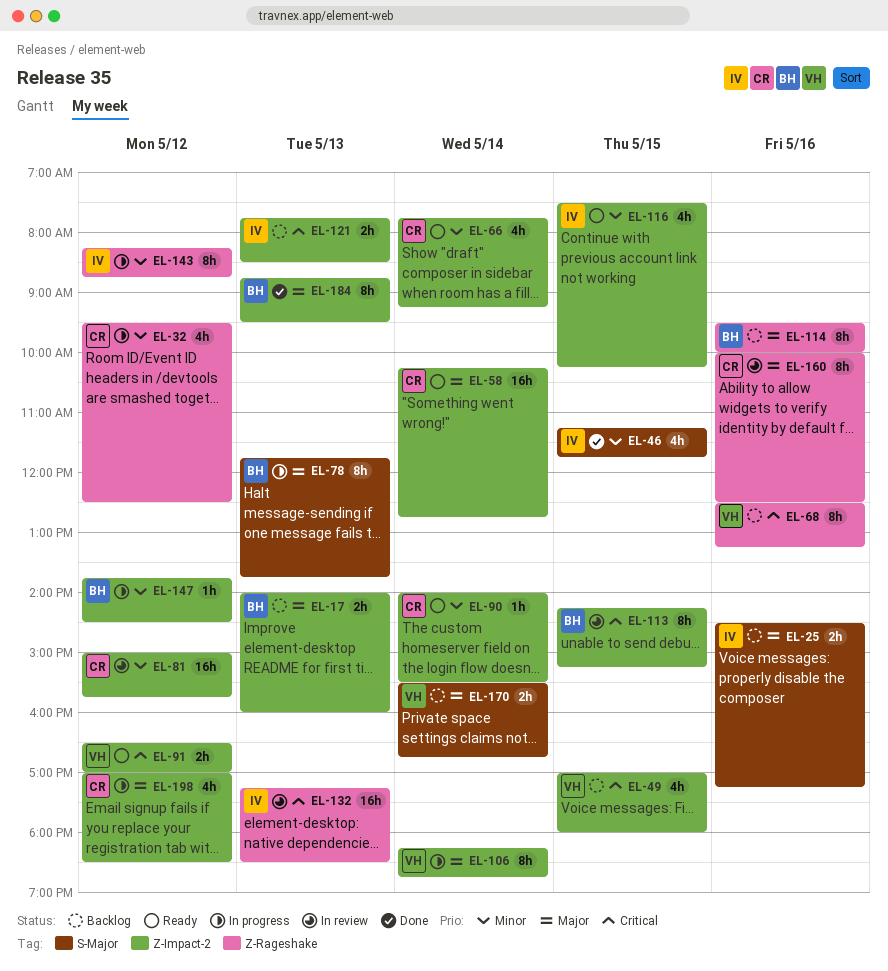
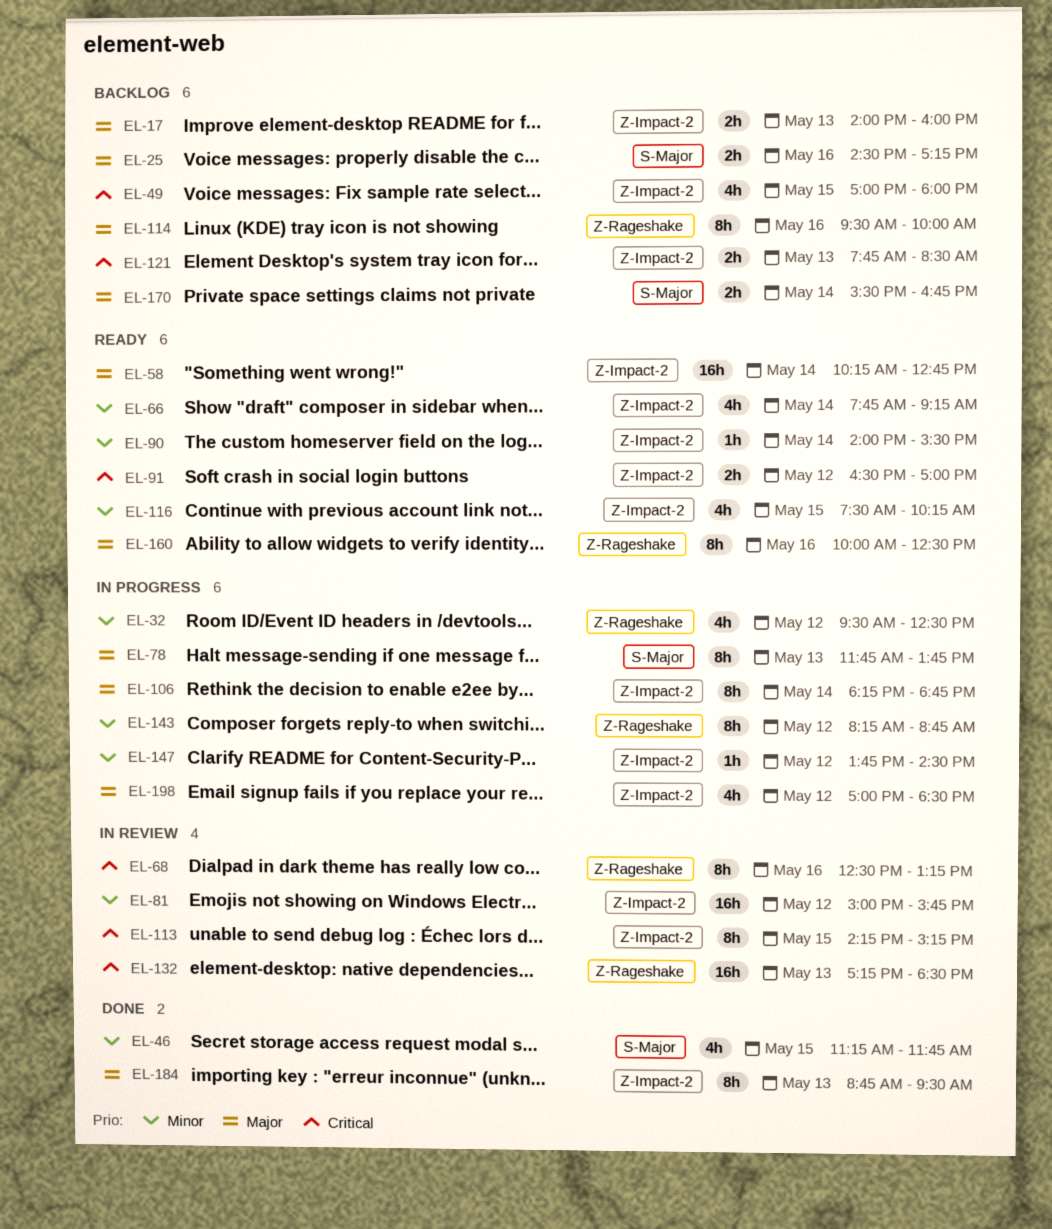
EL-68, status: Backlog -> In review
EL-160, status: In review -> Ready

